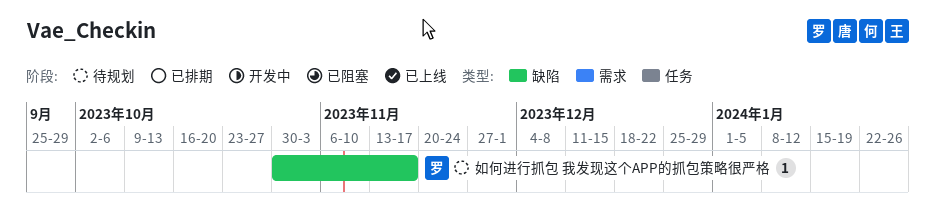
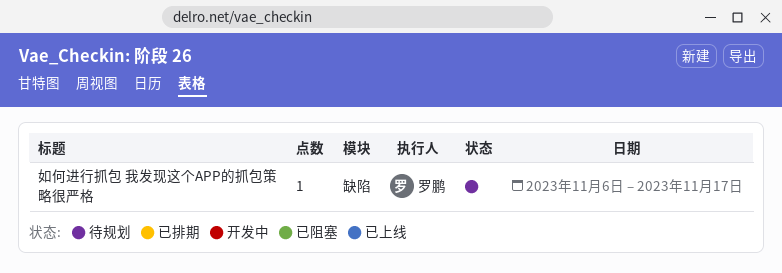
如何进行抓包 我发现这个APP的抓包策略很严格, start: Oct 30 -> Nov 6

